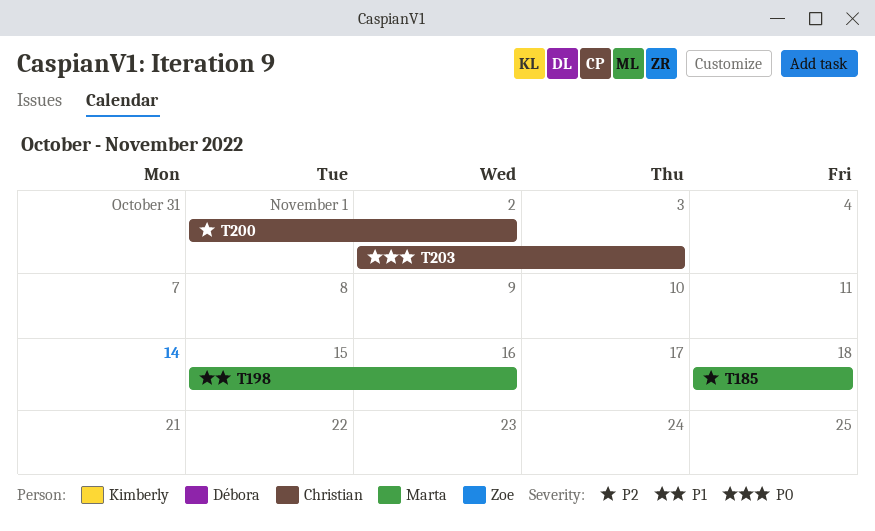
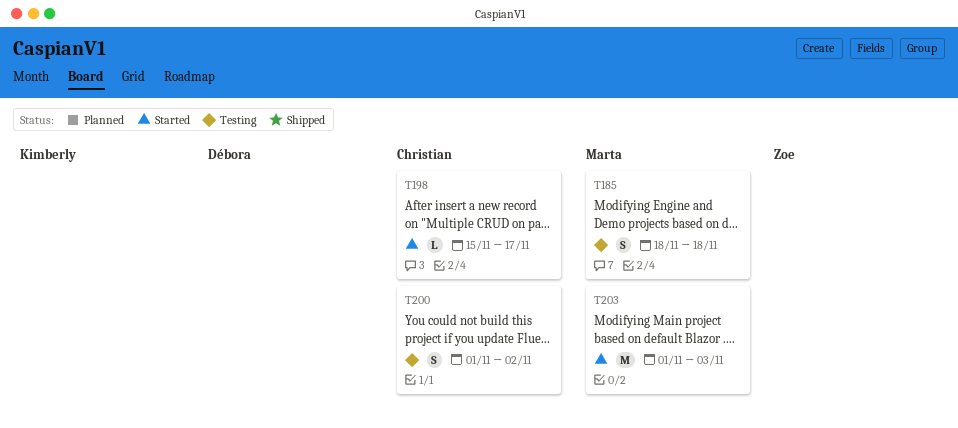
T198, owner: Marta -> Christian
T198, due: Nov 16 -> Nov 17
T203, owner: Christian -> Marta
T203, start: Nov 2 -> Nov 1

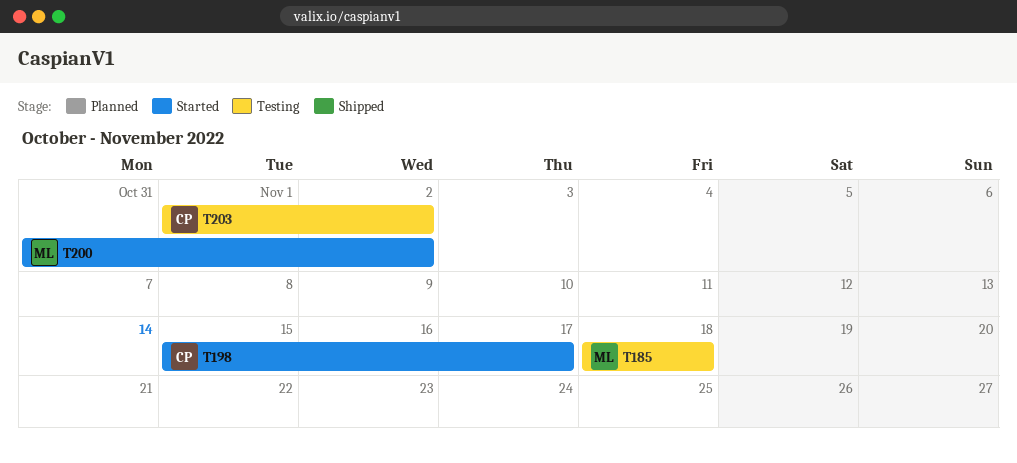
T200, status: Testing -> Started
T200, owner: Christian -> Marta
T200, start: Nov 1 -> Oct 31
T203, status: Started -> Testing
T203, owner: Marta -> Christian
T203, due: Nov 3 -> Nov 2

